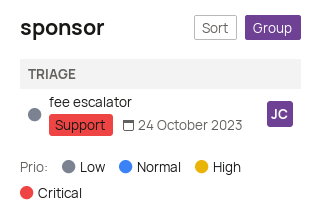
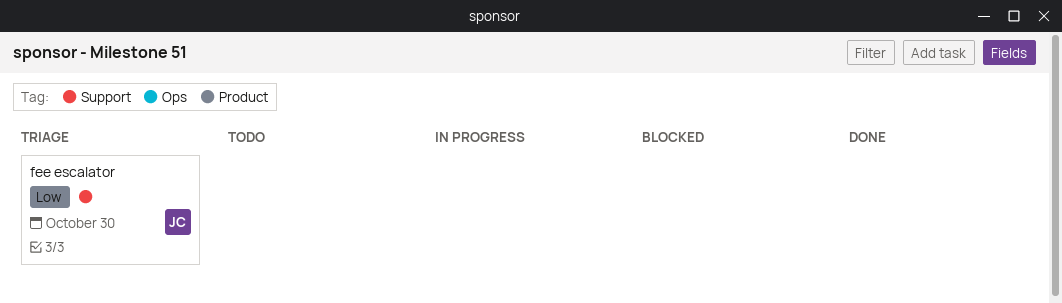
fee escalator, due: Oct 24 -> Oct 30

